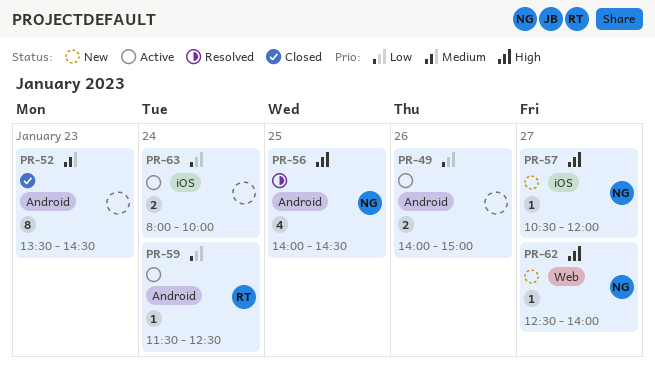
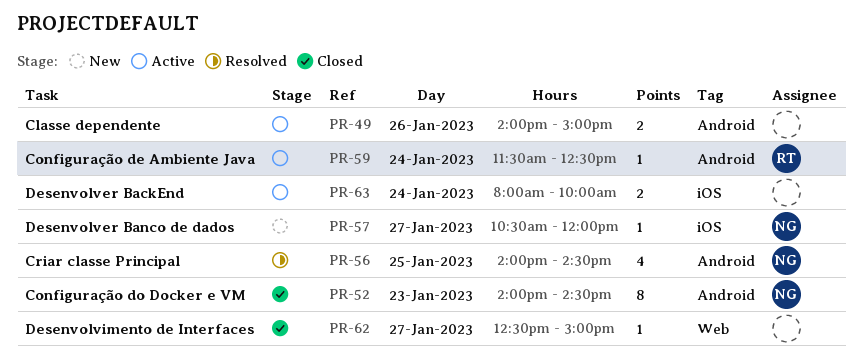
PR-52, owner: none -> NG
PR-52, begins: 13:30 -> 14:00
PR-62, status: New -> Closed
PR-62, owner: NG -> none
PR-62, ends: 14:00 -> 15:00

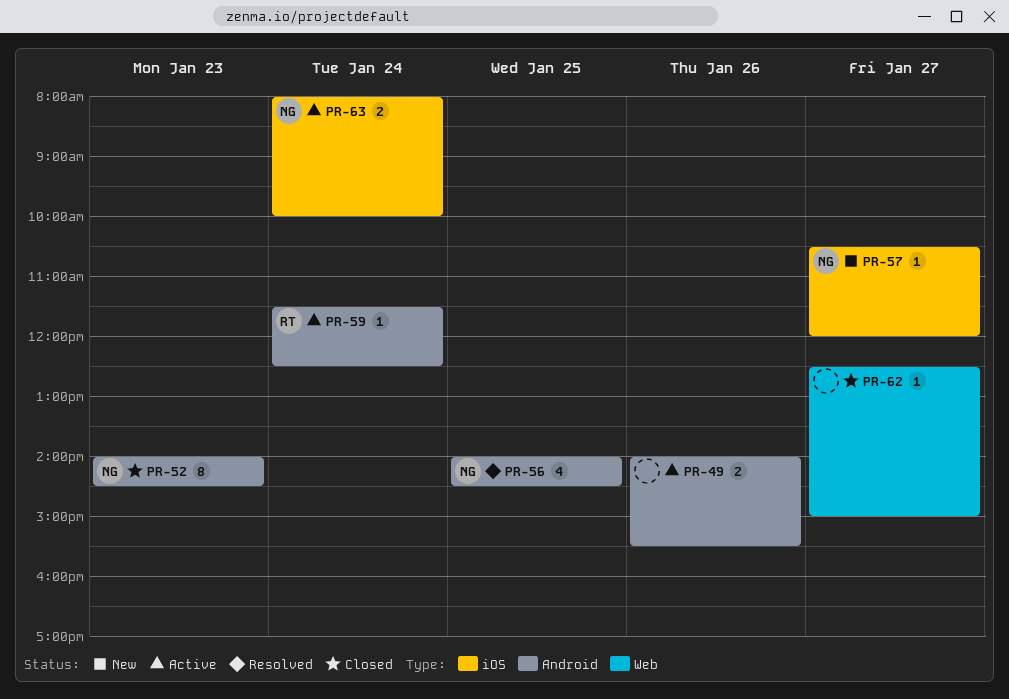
PR-49, ends: 15:00 -> 15:30
PR-63, owner: none -> NG

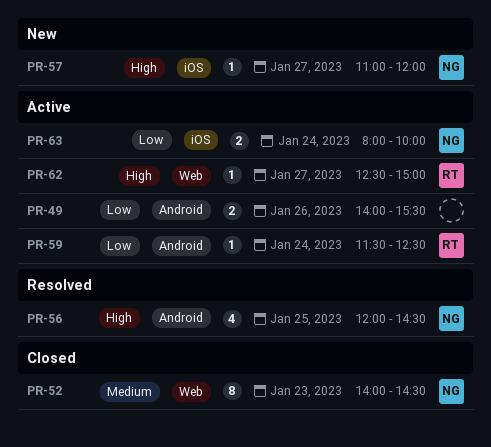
PR-52, label: Android -> Web
PR-56, begins: 14:00 -> 12:00
PR-57, begins: 10:30 -> 11:00
PR-62, status: Closed -> Active
PR-62, owner: none -> RT

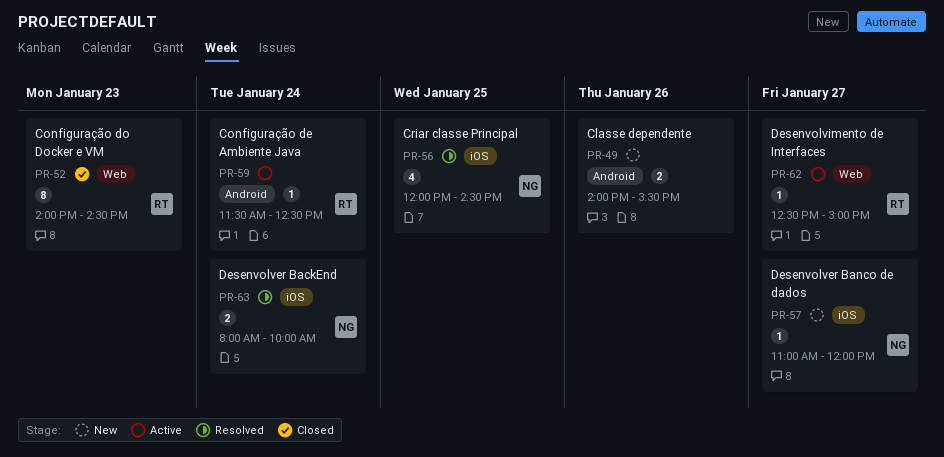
PR-49, status: Active -> New
PR-52, owner: NG -> RT
PR-56, label: Android -> iOS
PR-63, status: Active -> Resolved

